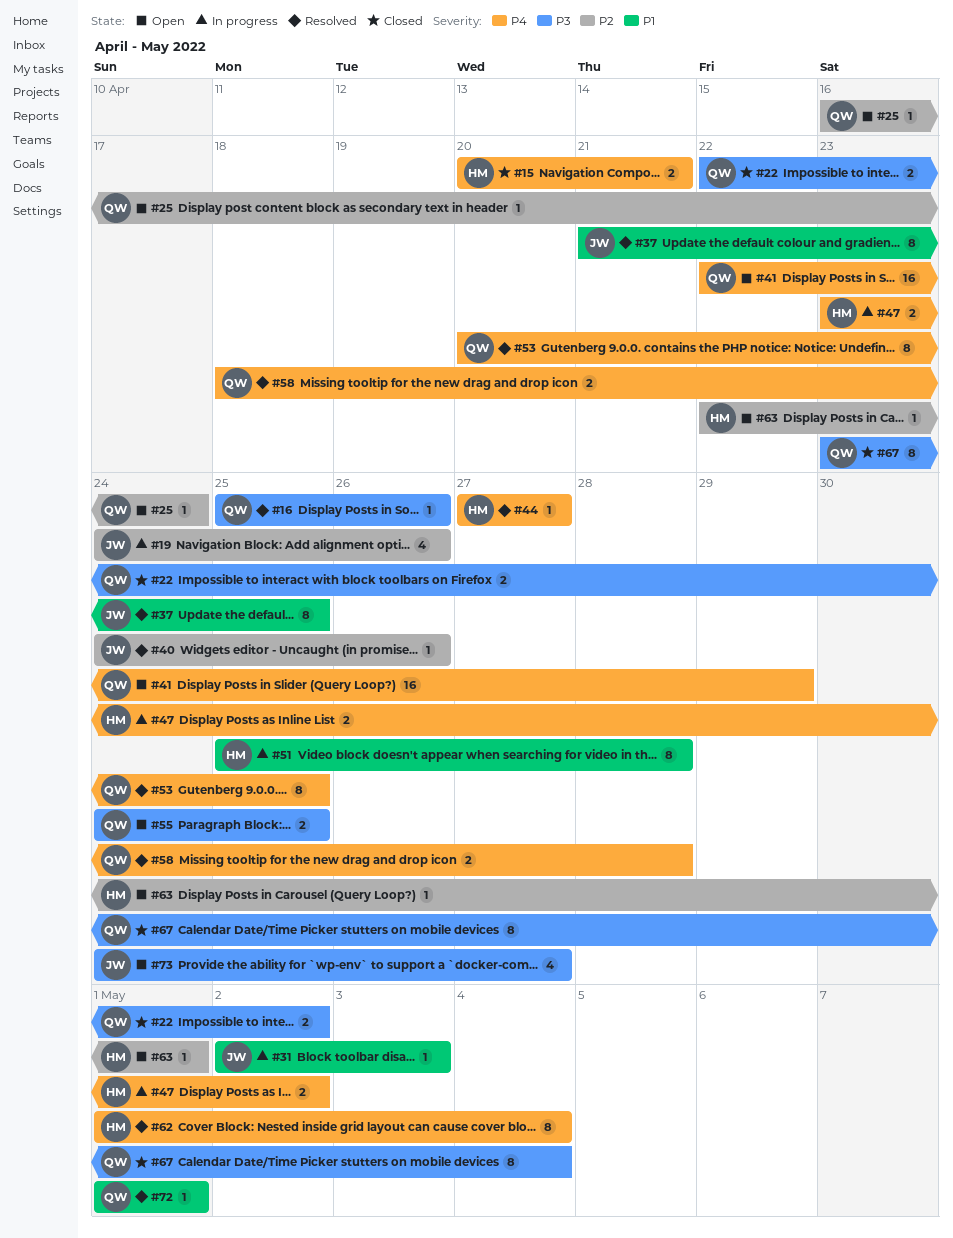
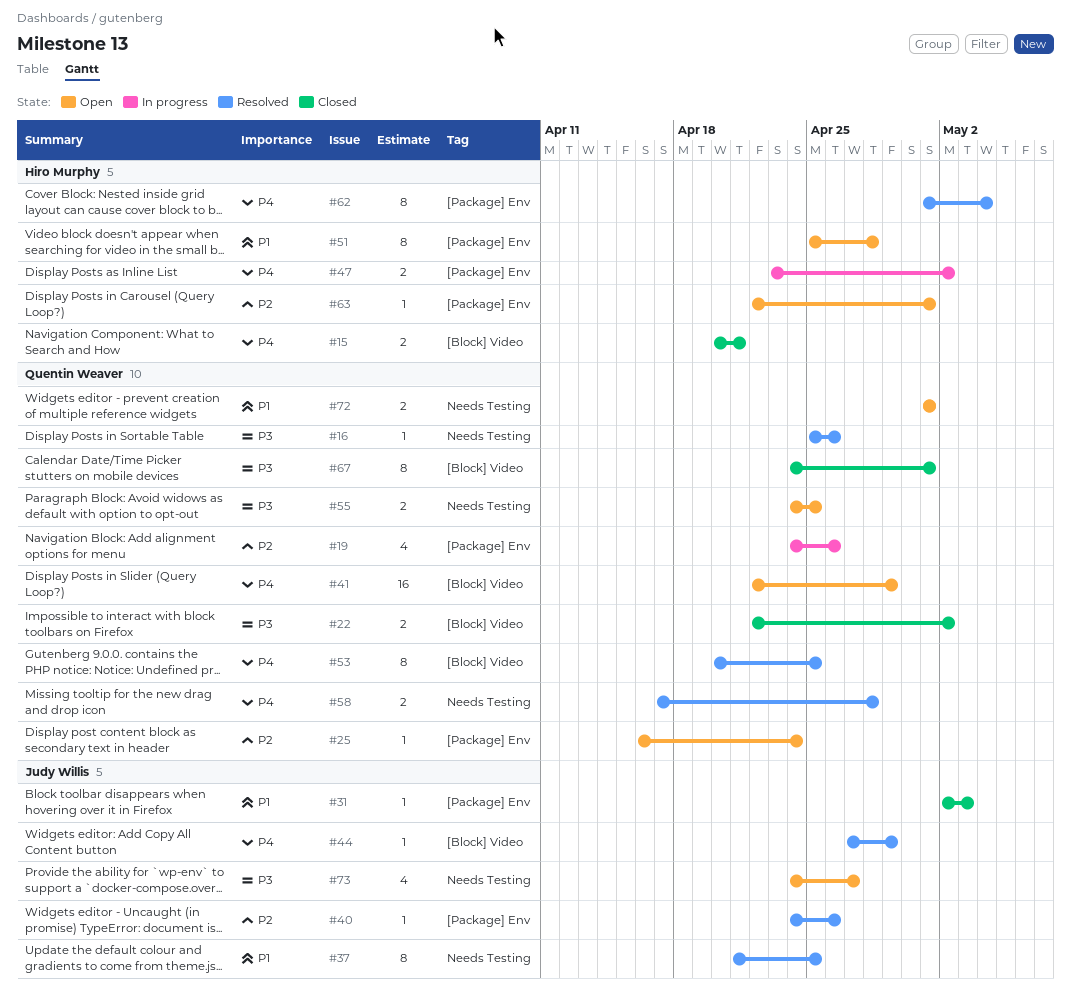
#19, owner: Judy Willis -> Quentin Weaver
#31, status: In progress -> Closed
#44, owner: Hiro Murphy -> Judy Willis
#44, due: Apr 27 -> Apr 29
#51, status: In progress -> Open
#58, start: Apr 18 -> Apr 17
#67, start: Apr 23 -> Apr 24
#67, due: May 4 -> May 1
#72, status: Resolved -> Open
#72, estimate: 1 -> 2

